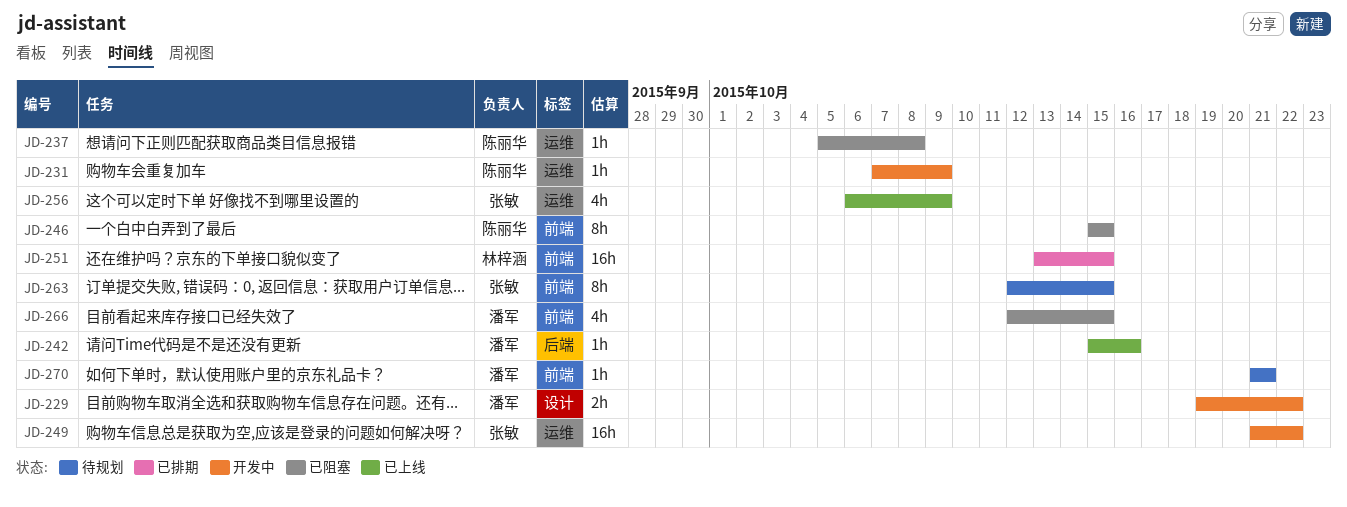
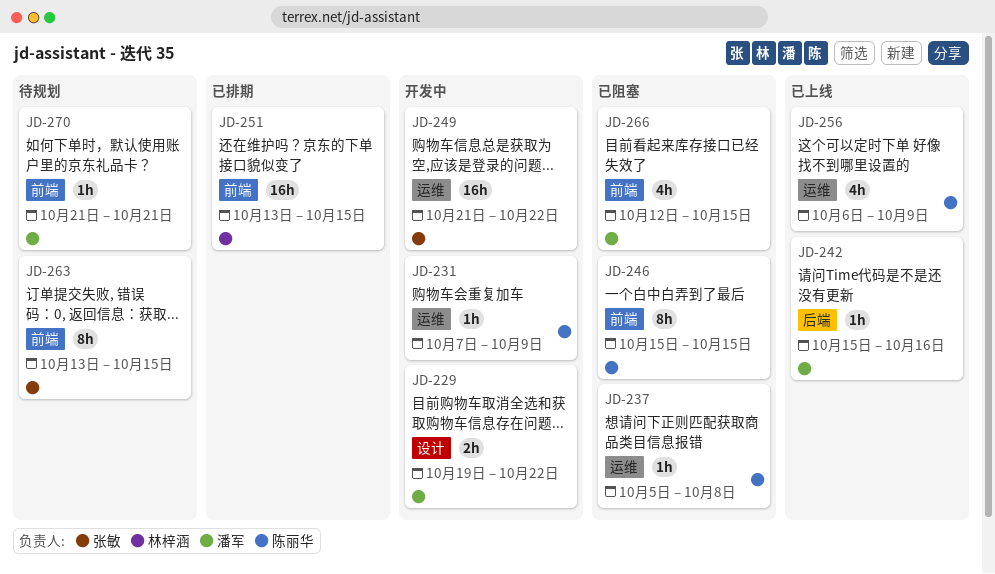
JD-256, owner: 张敏 -> 陈丽华
JD-263, start: Oct 12 -> Oct 13

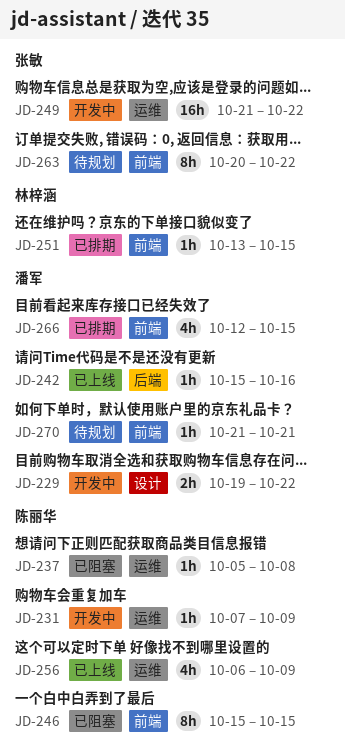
JD-251, estimate: 16h -> 1h
JD-263, start: Oct 13 -> Oct 20
JD-263, due: Oct 15 -> Oct 22
JD-266, status: 已阻塞 -> 已排期

